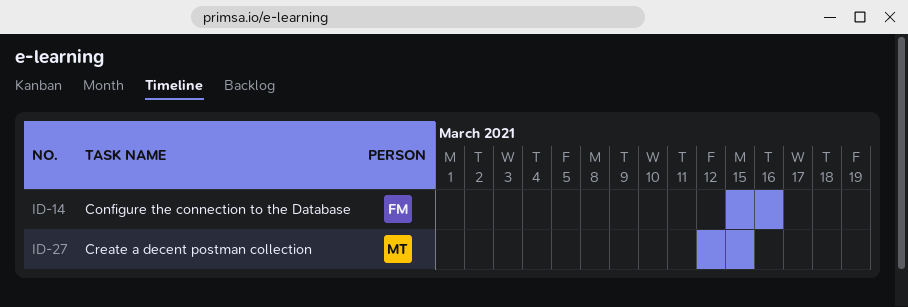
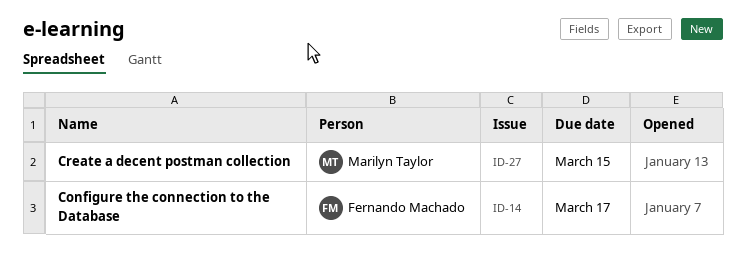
ID-14, due: Mar 16 -> Mar 17

